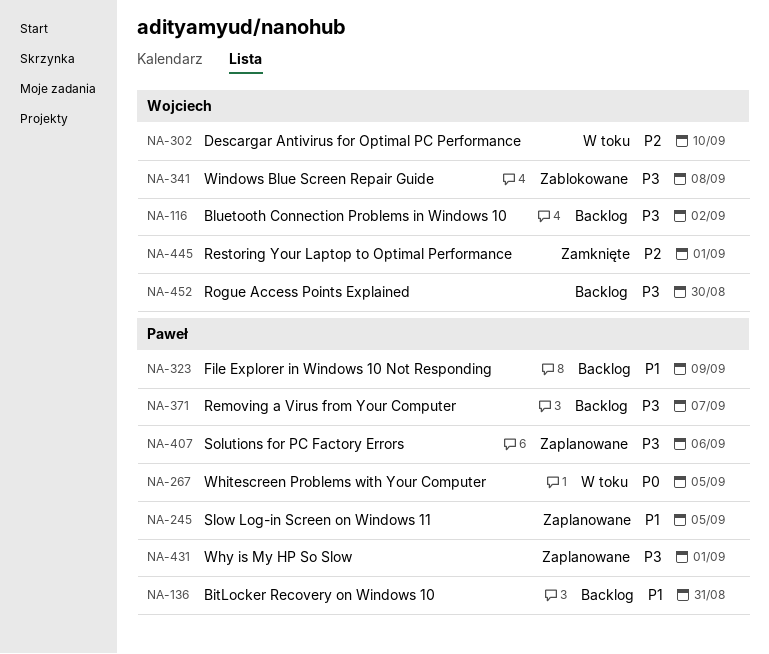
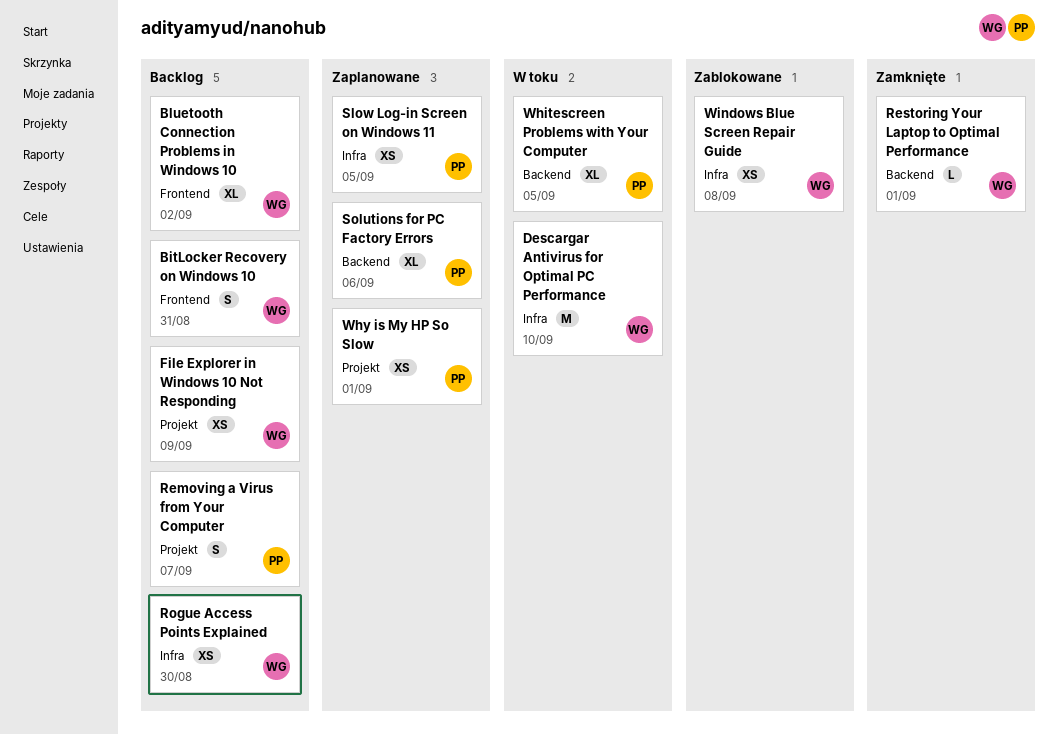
BitLocker Recovery on Windows 10, owner: Paweł -> Wojciech
File Explorer in Windows 10 Not Responding, owner: Paweł -> Wojciech

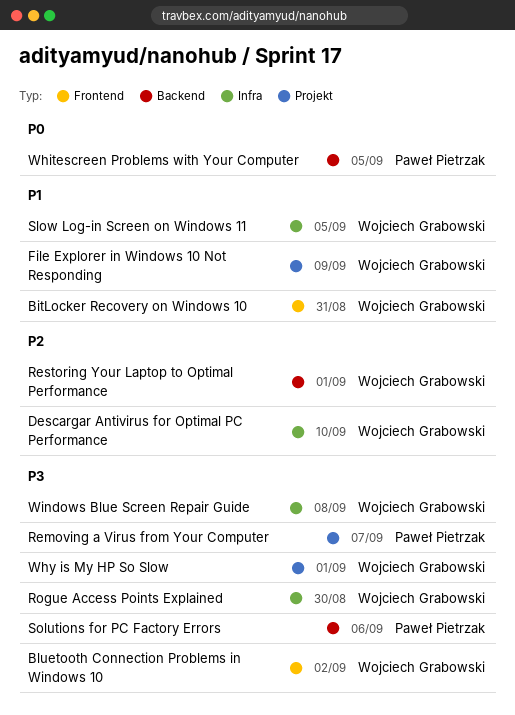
Slow Log-in Screen on Windows 11, owner: Paweł Pietrzak -> Wojciech Grabowski
Why is My HP So Slow, owner: Paweł Pietrzak -> Wojciech Grabowski

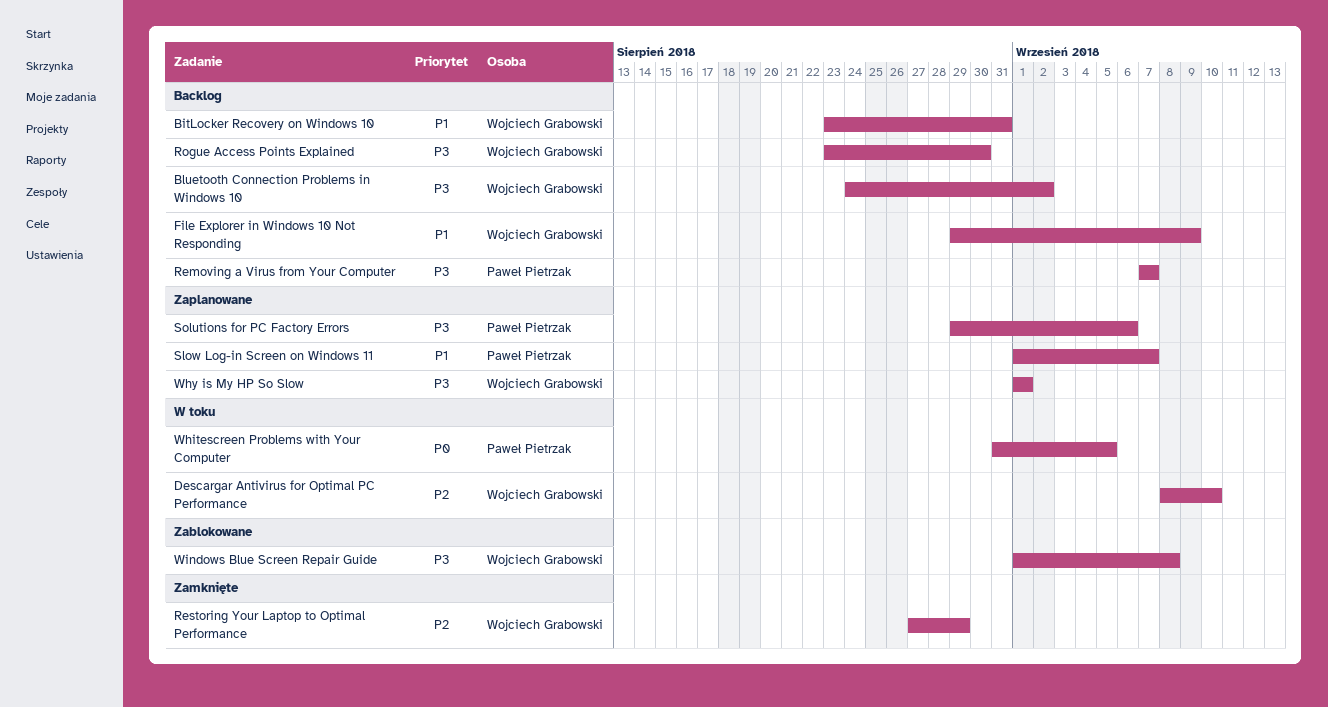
Restoring Your Laptop to Optimal Performance, due: Sep 1 -> Aug 29
Slow Log-in Screen on Windows 11, owner: Wojciech Grabowski -> Paweł Pietrzak
Slow Log-in Screen on Windows 11, due: Sep 5 -> Sep 7

